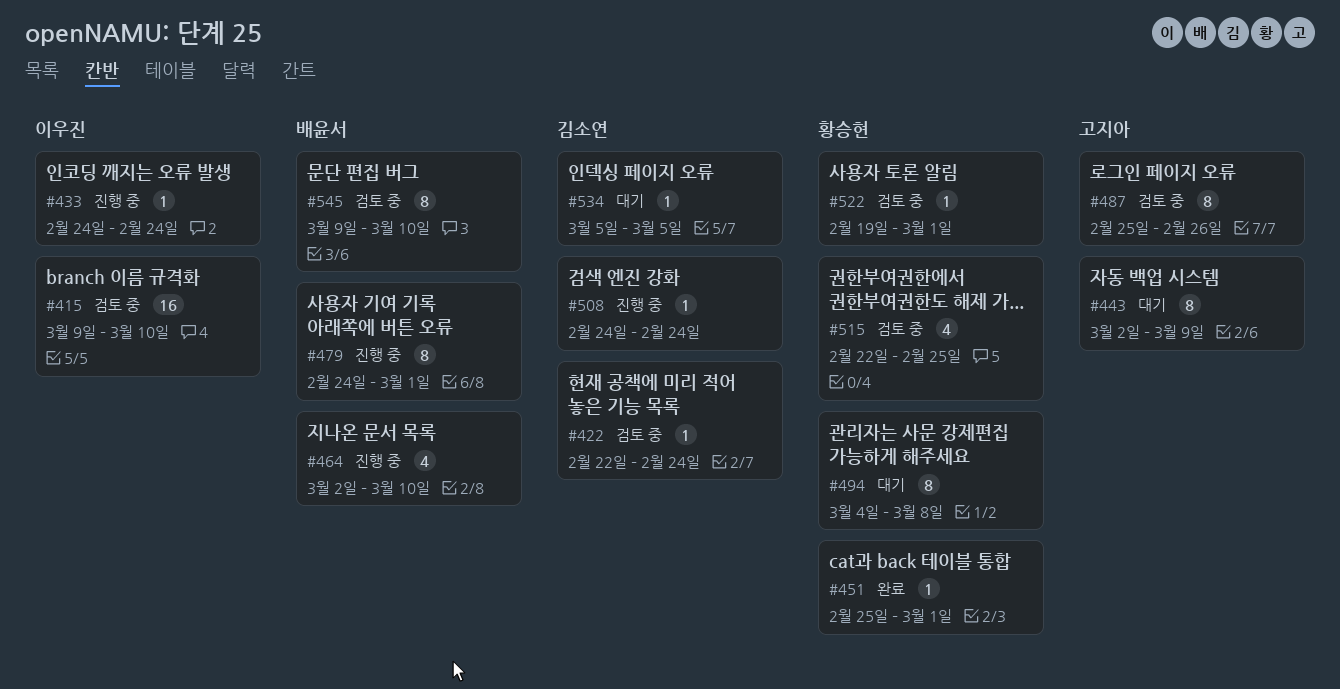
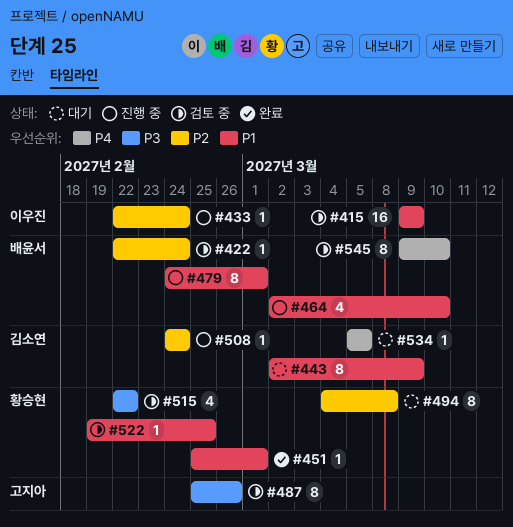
#415, due: Mar 10 -> Mar 9
#422, owner: 김소연 -> 배윤서
#433, start: Feb 24 -> Feb 22
#443, owner: 고지아 -> 김소연
#515, due: Feb 25 -> Feb 22
#522, due: Mar 1 -> Feb 25

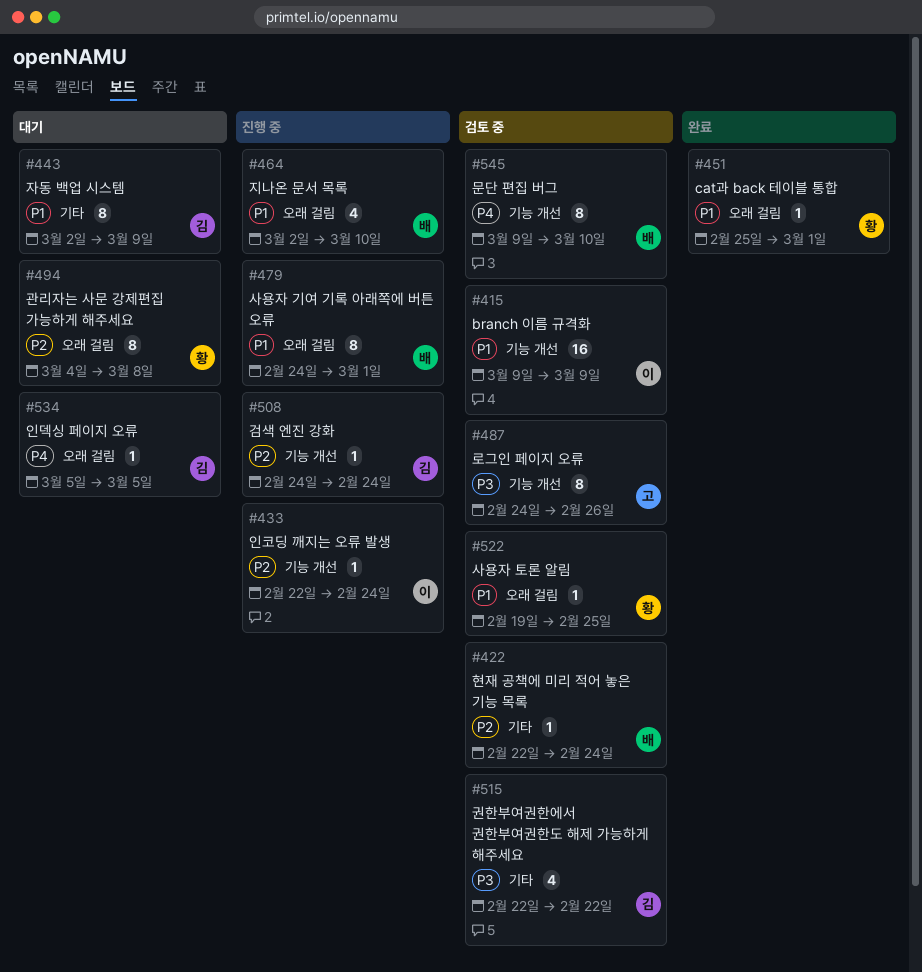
#487, start: Feb 25 -> Feb 24
#515, owner: 황승현 -> 김소연

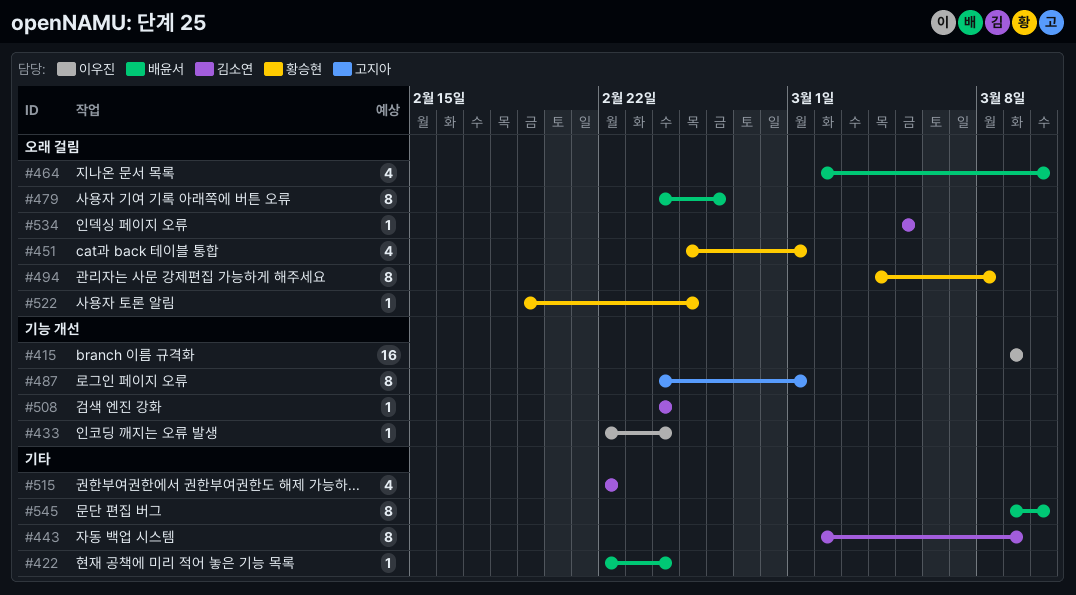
#451, estimate: 1 -> 4
#479, due: Mar 1 -> Feb 26
#487, due: Feb 26 -> Mar 1
#545, label: 기능 개선 -> 기타

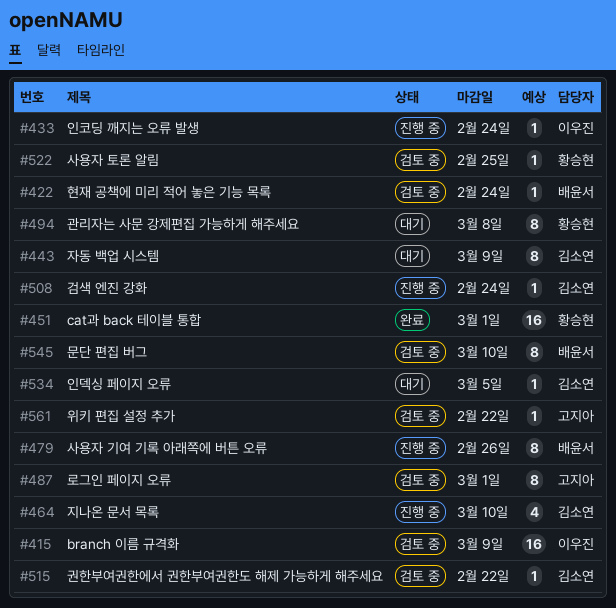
#451, estimate: 4 -> 16
#464, owner: 배윤서 -> 김소연
#515, estimate: 4 -> 1
#561: none -> present

